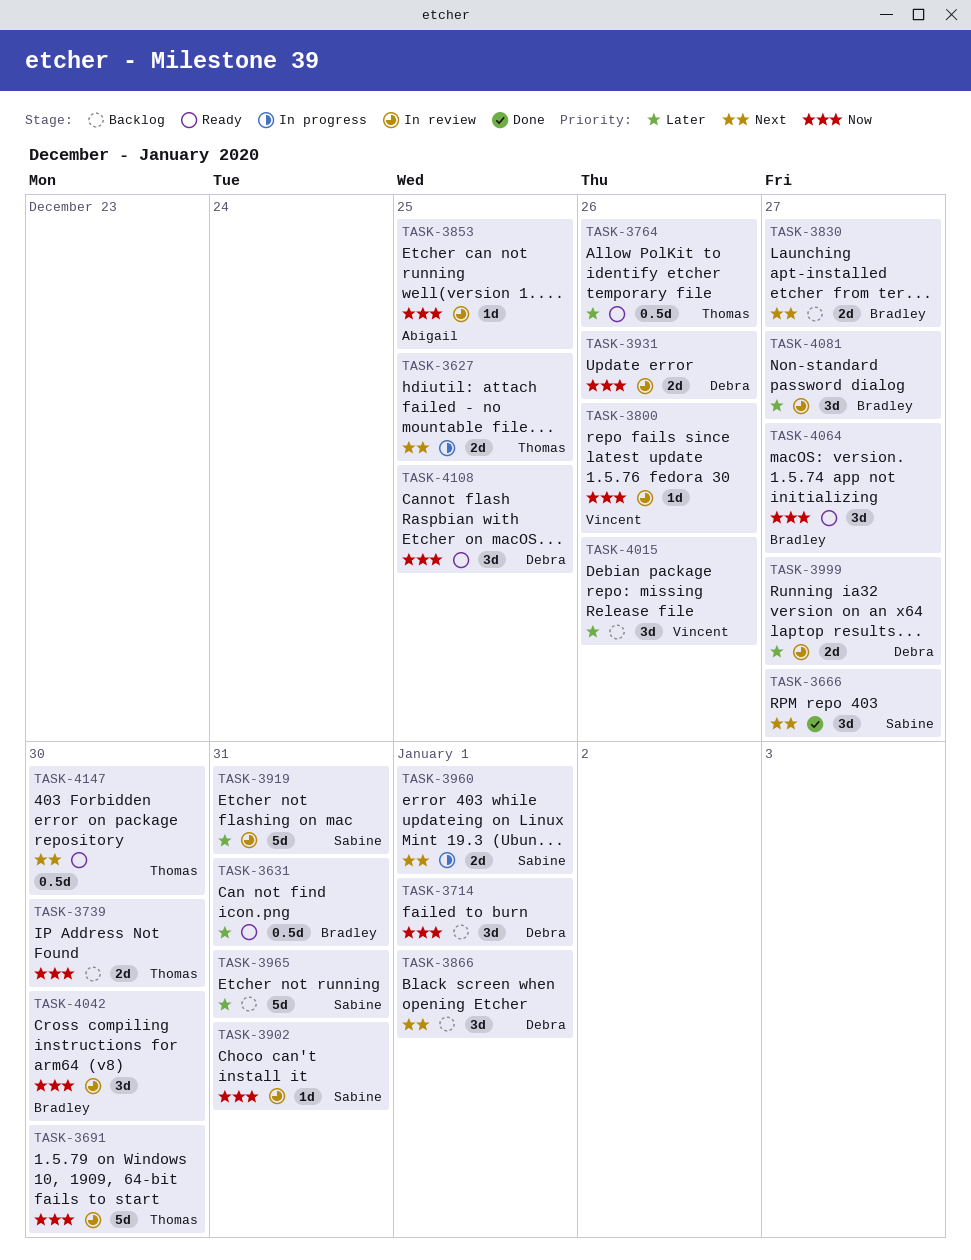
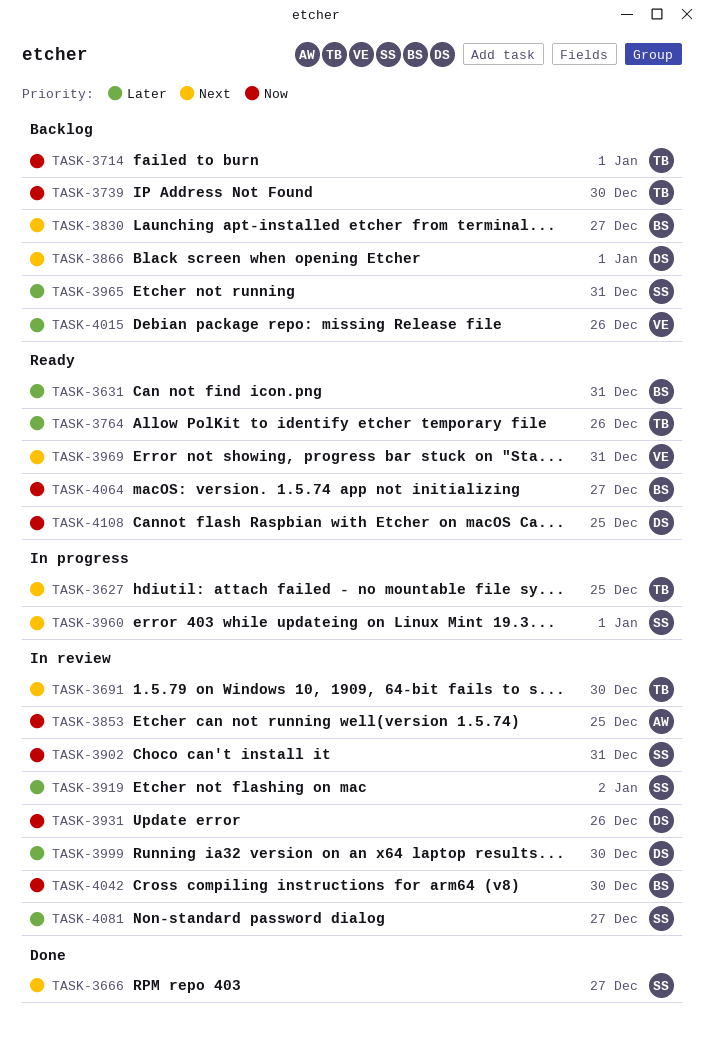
TASK-3691, priority: Now -> Next
TASK-3714, owner: Debra -> Thomas
TASK-3800: present -> none
TASK-3919, due: Dec 31 -> Jan 2
TASK-3969: none -> present
TASK-3999, due: Dec 27 -> Dec 30
TASK-4081, owner: Bradley -> Sabine
TASK-4147: present -> none

